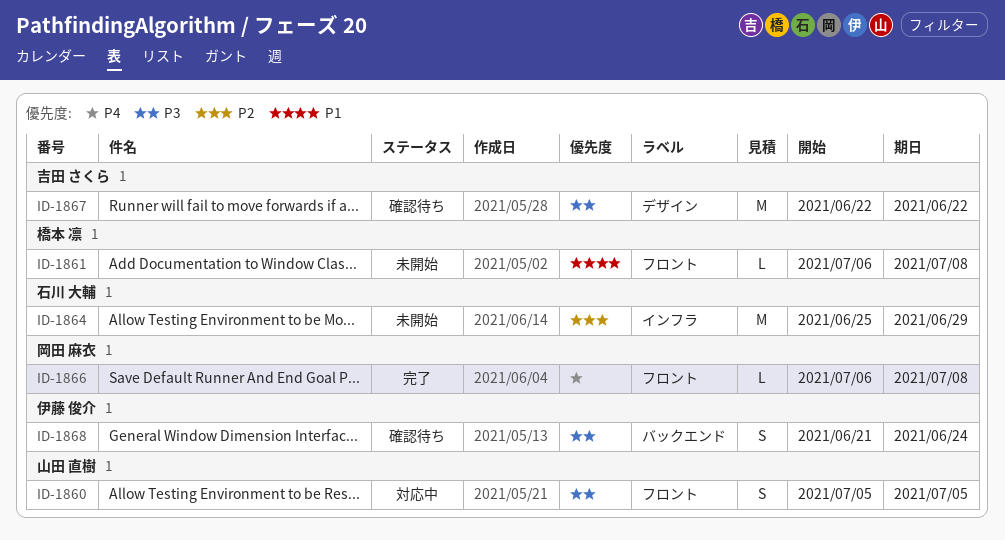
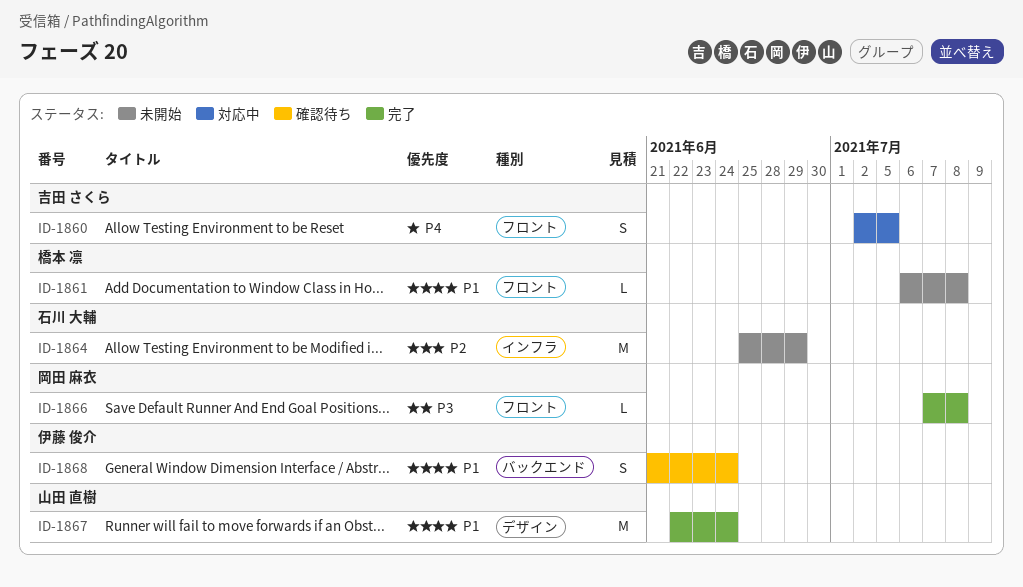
ID-1860, owner: 山田 直樹 -> 吉田 さくら
ID-1860, priority: P3 -> P4
ID-1860, start: Jul 5 -> Jul 2
ID-1866, priority: P4 -> P3
ID-1866, start: Jul 6 -> Jul 7
ID-1867, status: 確認待ち -> 完了
ID-1867, owner: 吉田 さくら -> 山田 直樹
ID-1867, priority: P3 -> P1
ID-1867, due: Jun 22 -> Jun 24
ID-1868, priority: P3 -> P1

